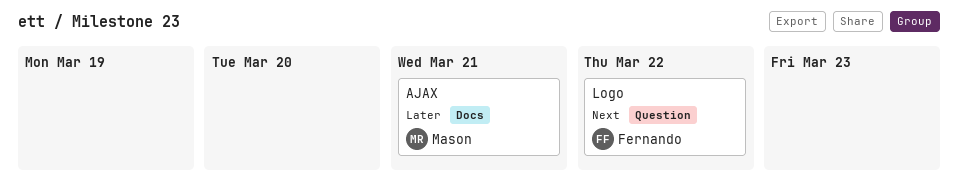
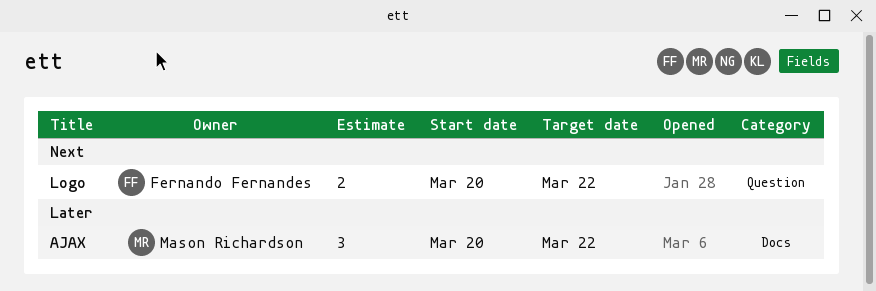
AJAX, due: Mar 21 -> Mar 22

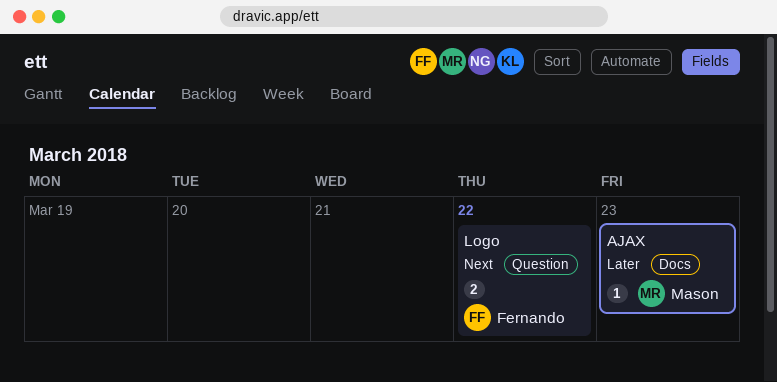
AJAX, estimate: 3 -> 1
AJAX, due: Mar 22 -> Mar 23

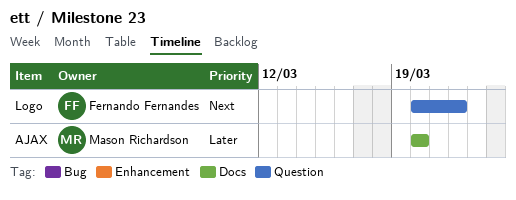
AJAX, due: Mar 23 -> Mar 20

